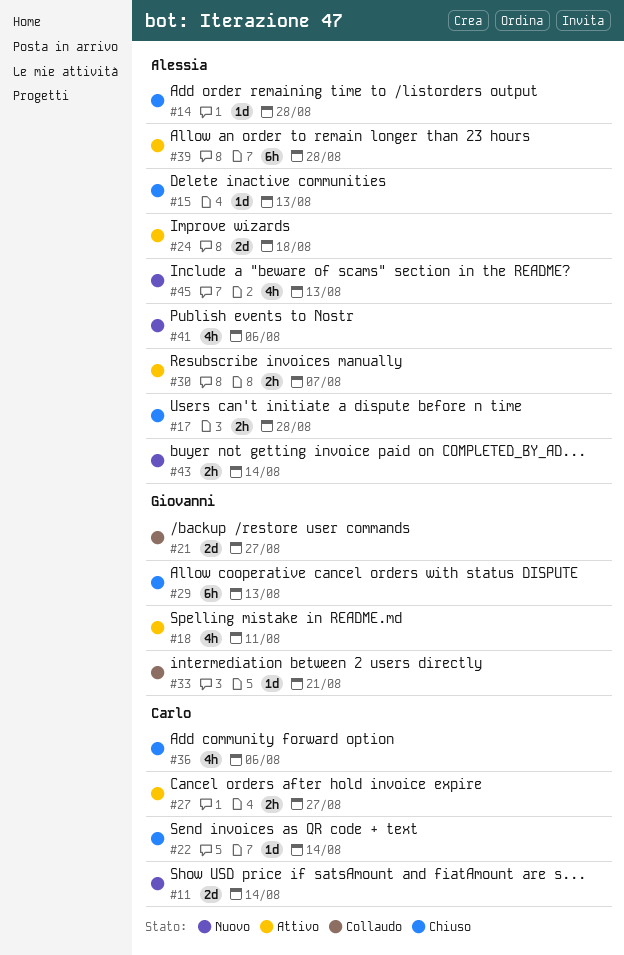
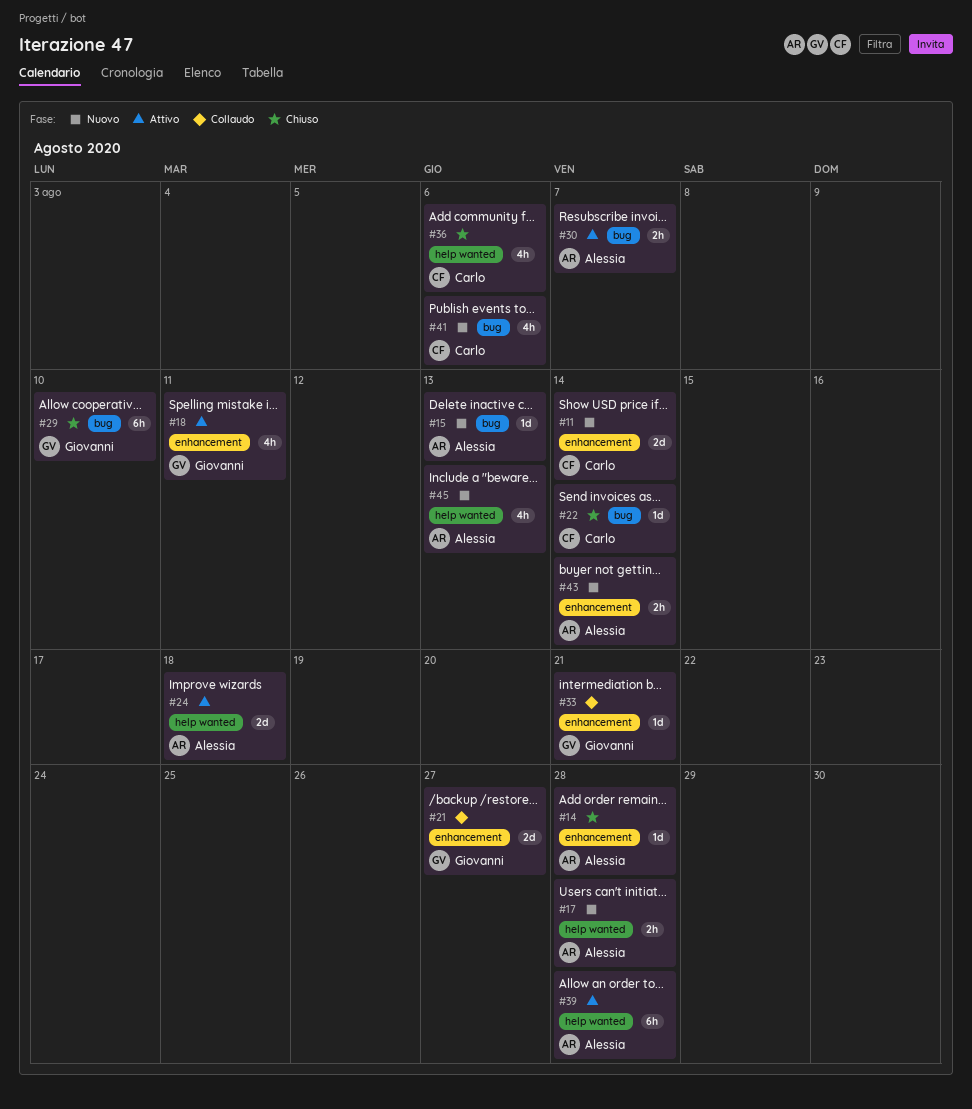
#15, status: Chiuso -> Nuovo
#17, status: Chiuso -> Nuovo
#27: present -> none
#29, due: Aug 13 -> Aug 10
#41, owner: Alessia -> Carlo

